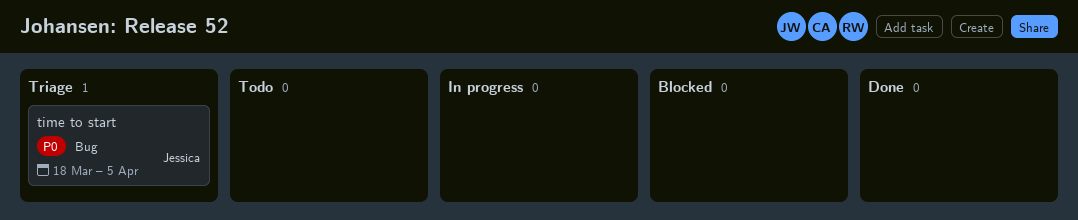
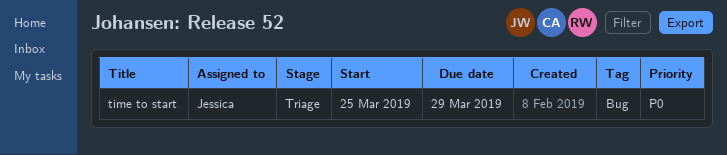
time to start, start: Mar 18 -> Mar 25
time to start, due: Apr 5 -> Mar 29

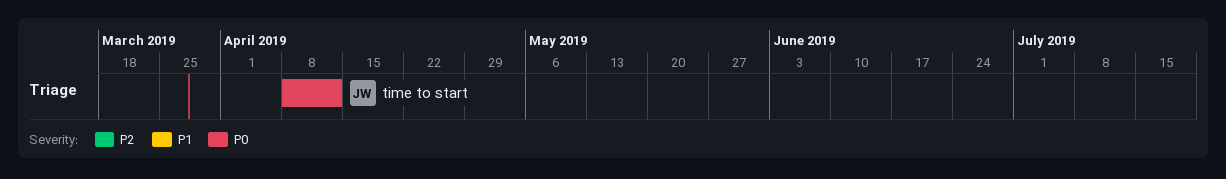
time to start, start: Mar 25 -> Apr 8
time to start, due: Mar 29 -> Apr 12

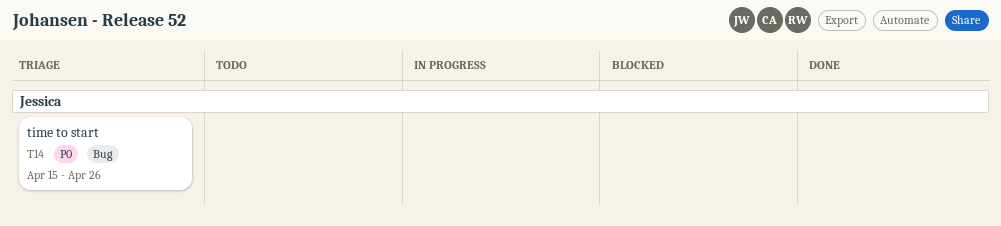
time to start, start: Apr 8 -> Apr 15
time to start, due: Apr 12 -> Apr 26

